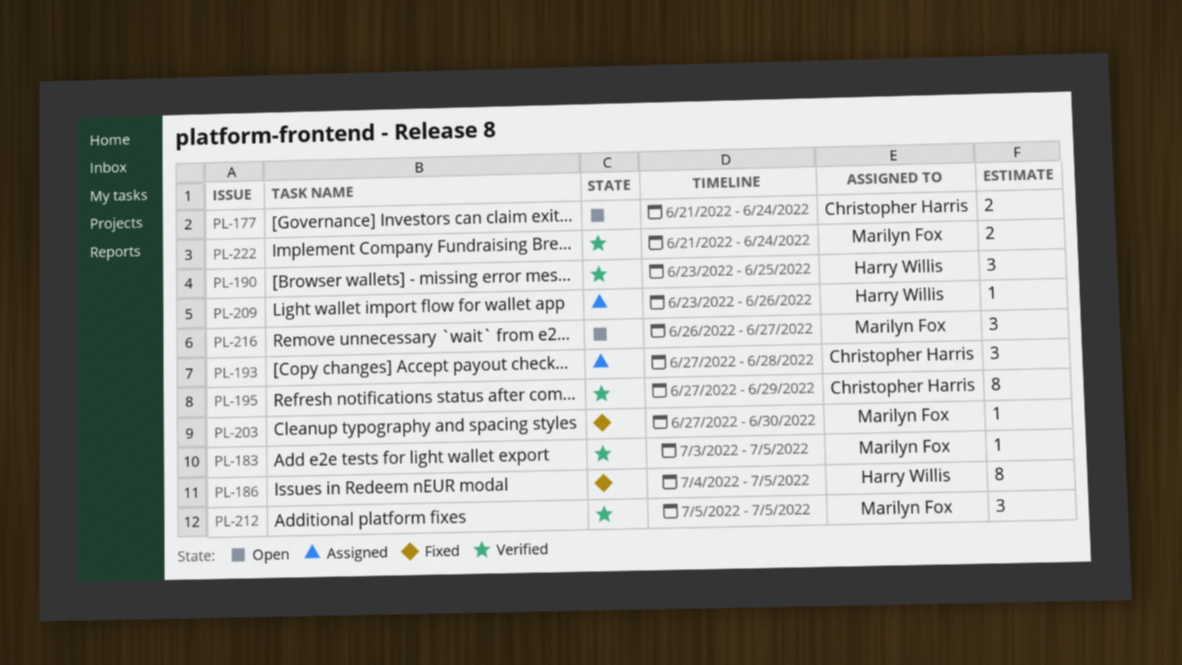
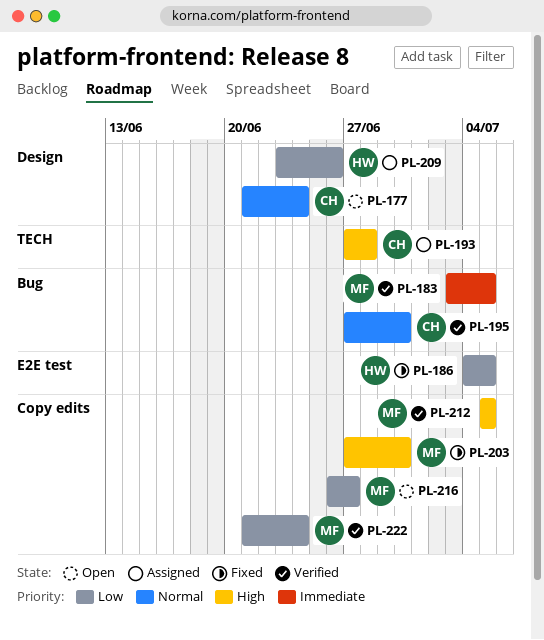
PL-190: present -> none
PL-195, due: Jun 29 -> Jun 30

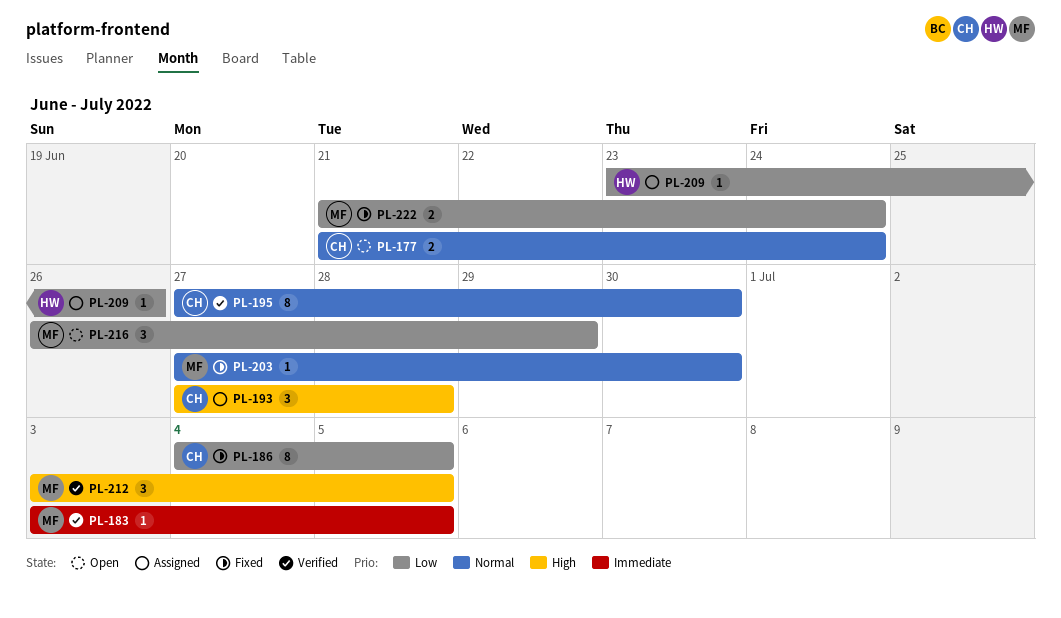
PL-186, owner: HW -> CH
PL-203, priority: High -> Normal
PL-212, start: Jul 5 -> Jul 3
PL-216, due: Jun 27 -> Jun 29
PL-222, status: Verified -> Fixed

